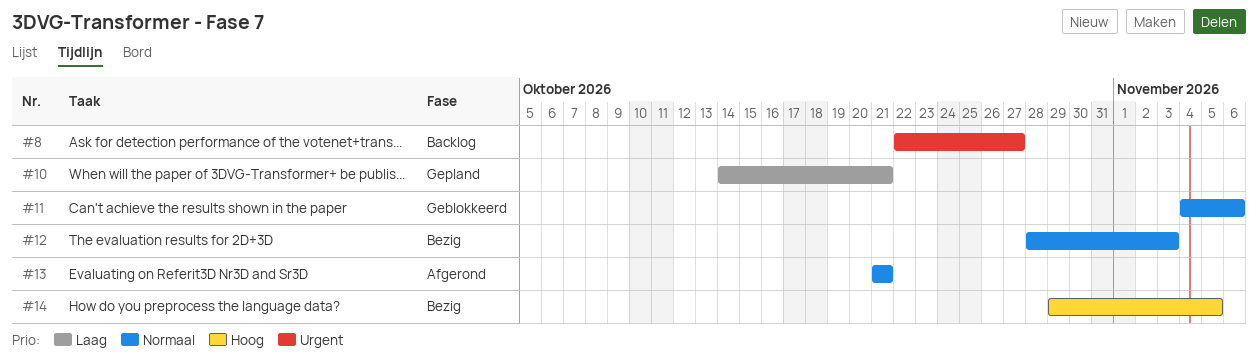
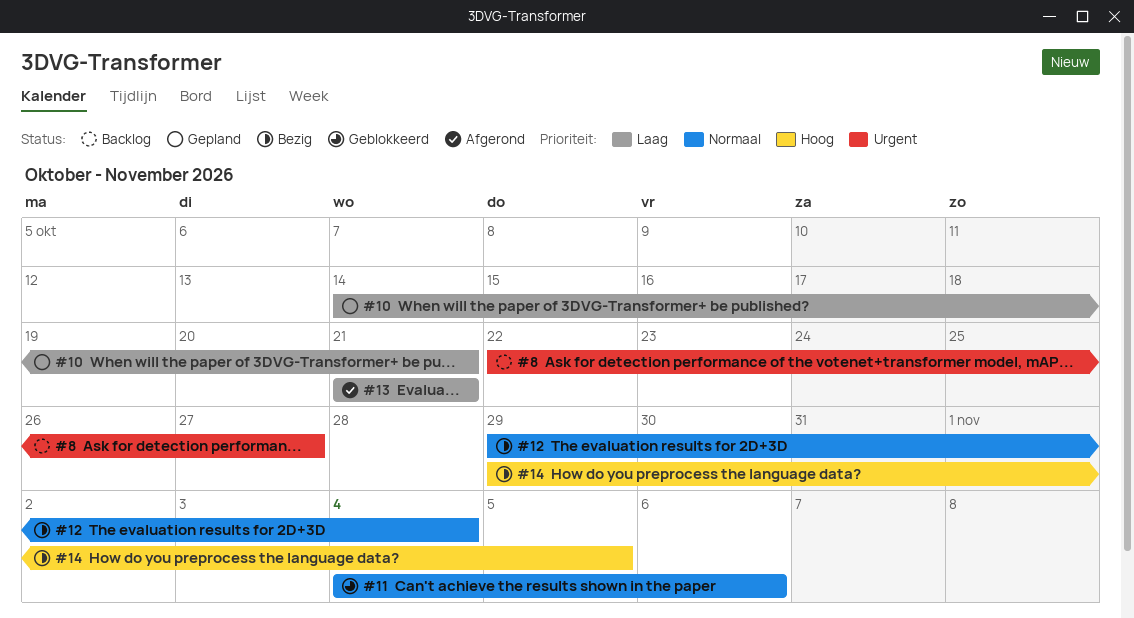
#12, start: Oct 28 -> Oct 29
#12, due: Nov 3 -> Nov 4
#13, priority: Normaal -> Laag

